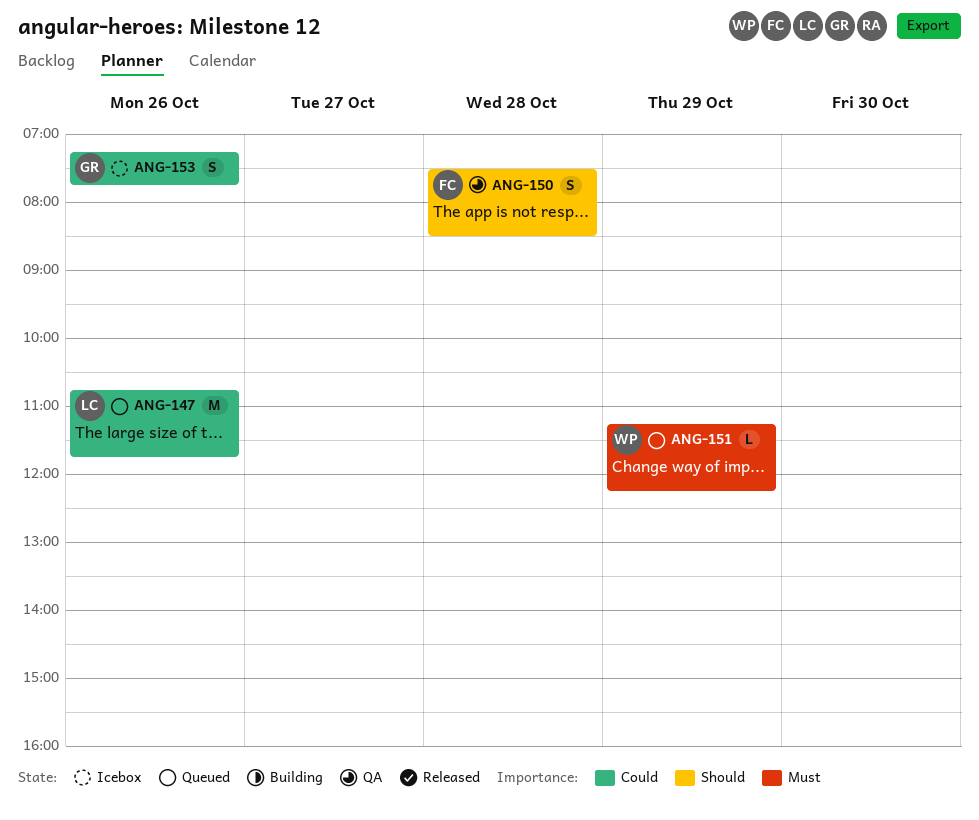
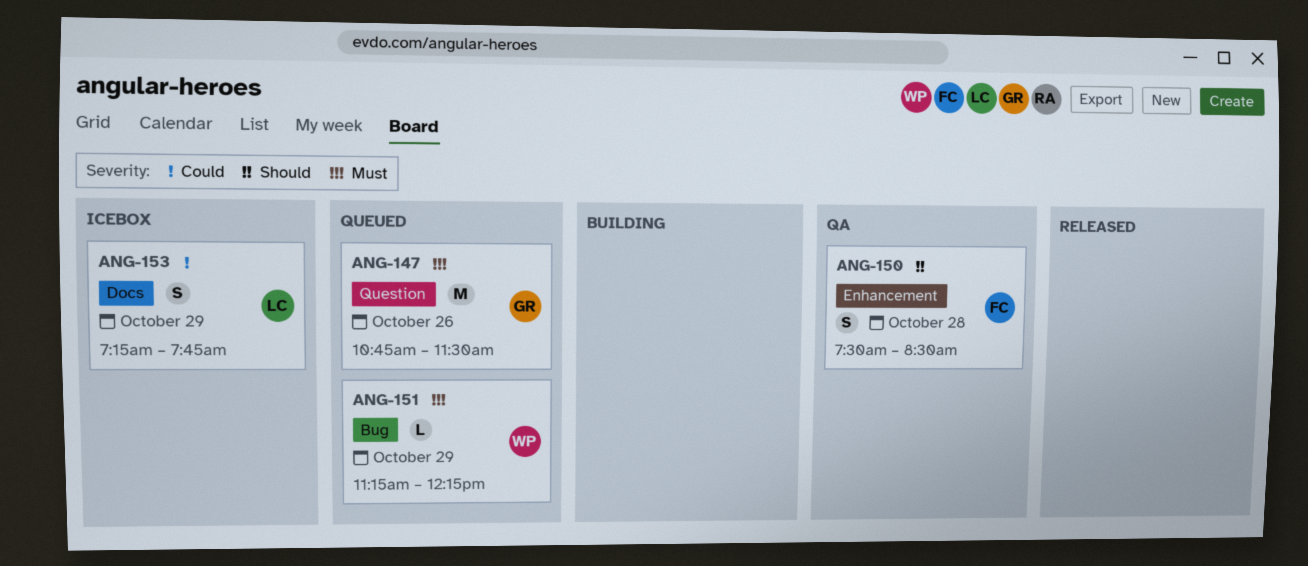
ANG-147, owner: LC -> GR
ANG-147, priority: Could -> Must
ANG-147, ends: 11:45 -> 11:30
ANG-153, owner: GR -> LC
ANG-153, day: Oct 26 -> Oct 29

